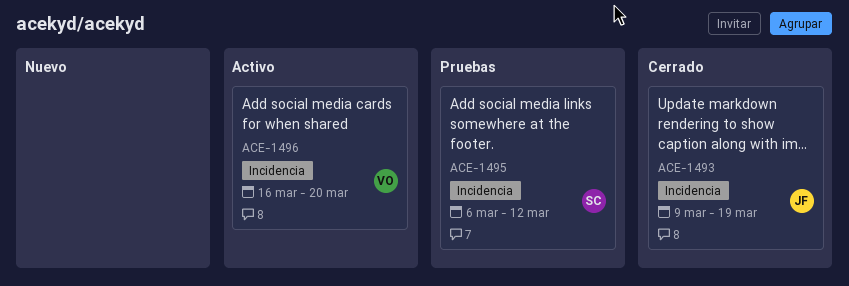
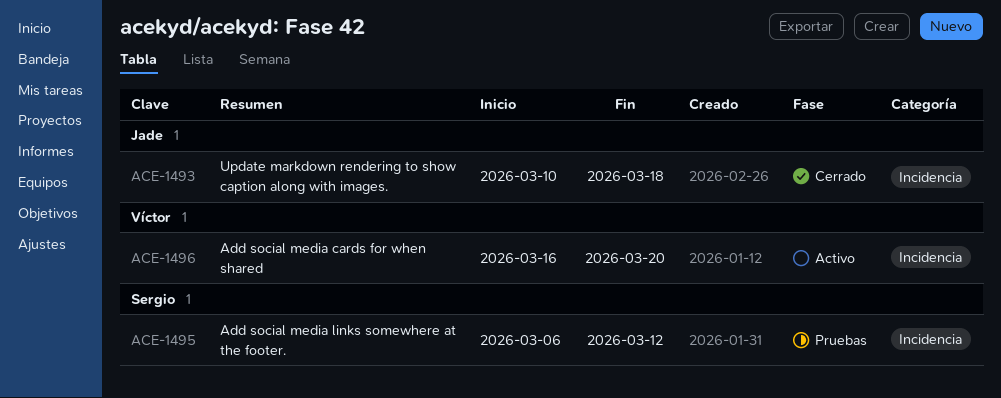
ACE-1493, start: Mar 9 -> Mar 10
ACE-1493, due: Mar 19 -> Mar 18

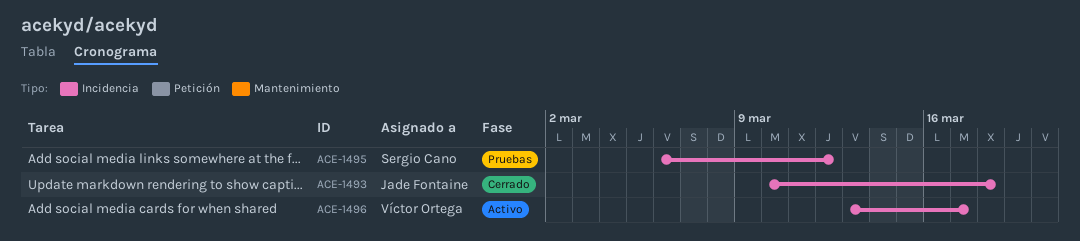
ACE-1496, start: Mar 16 -> Mar 13
ACE-1496, due: Mar 20 -> Mar 17

